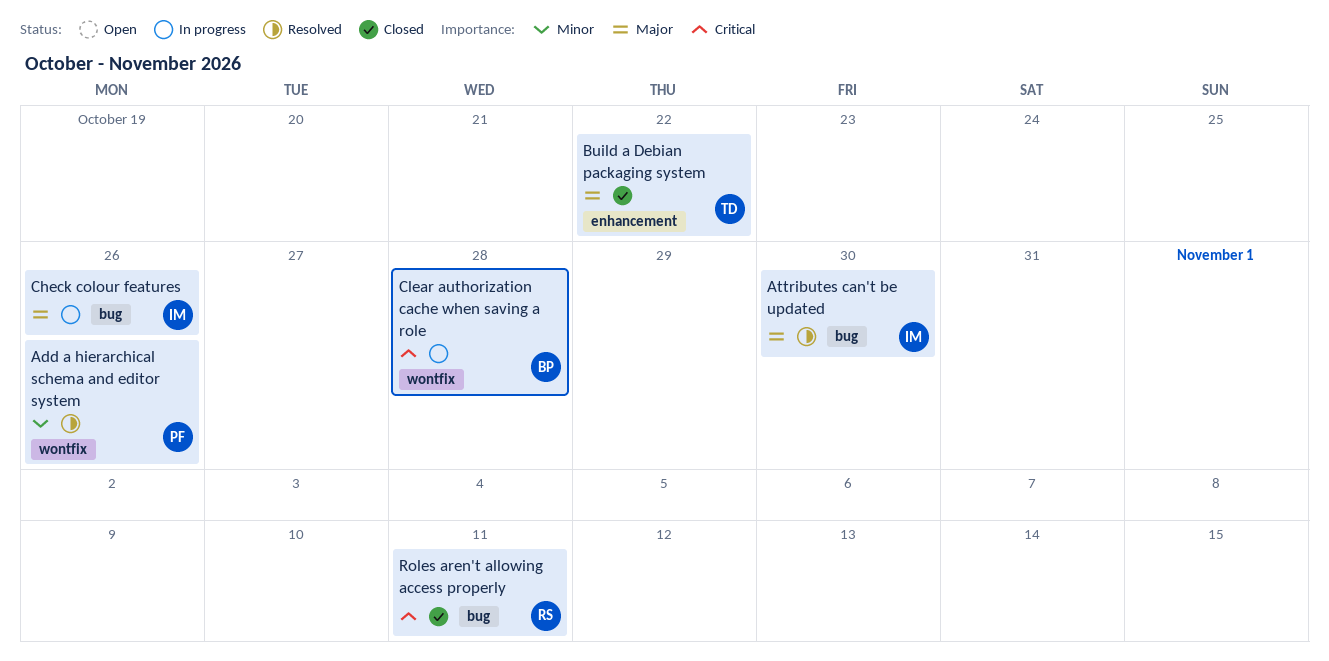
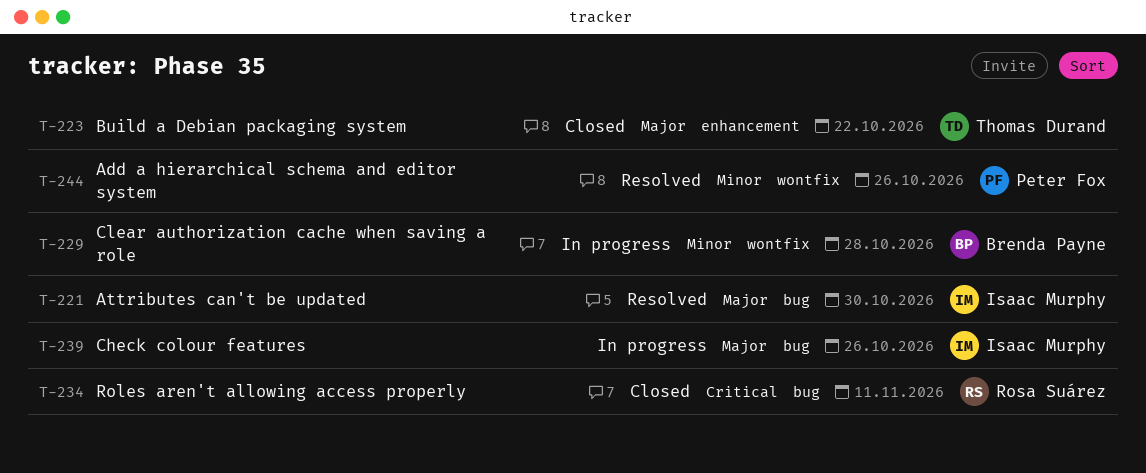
Clear authorization cache when saving a role, priority: Critical -> Minor

